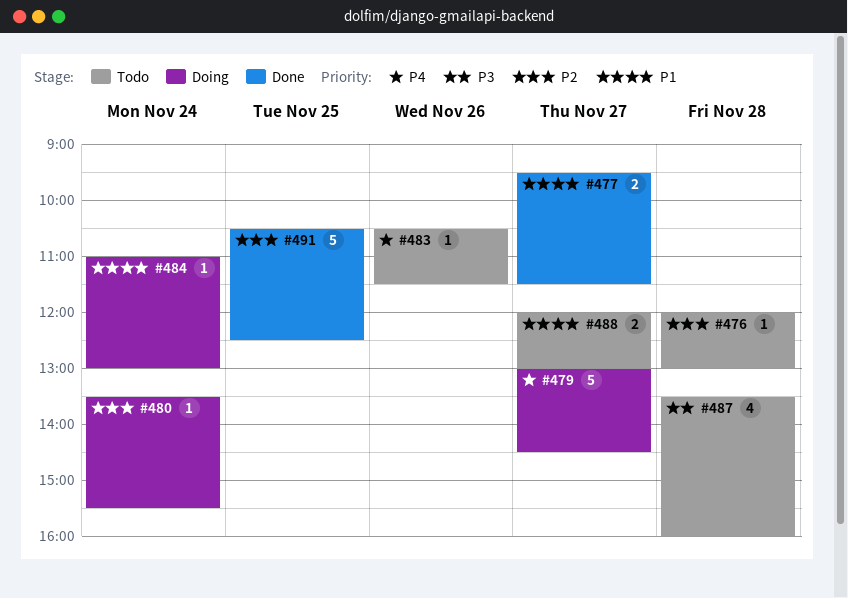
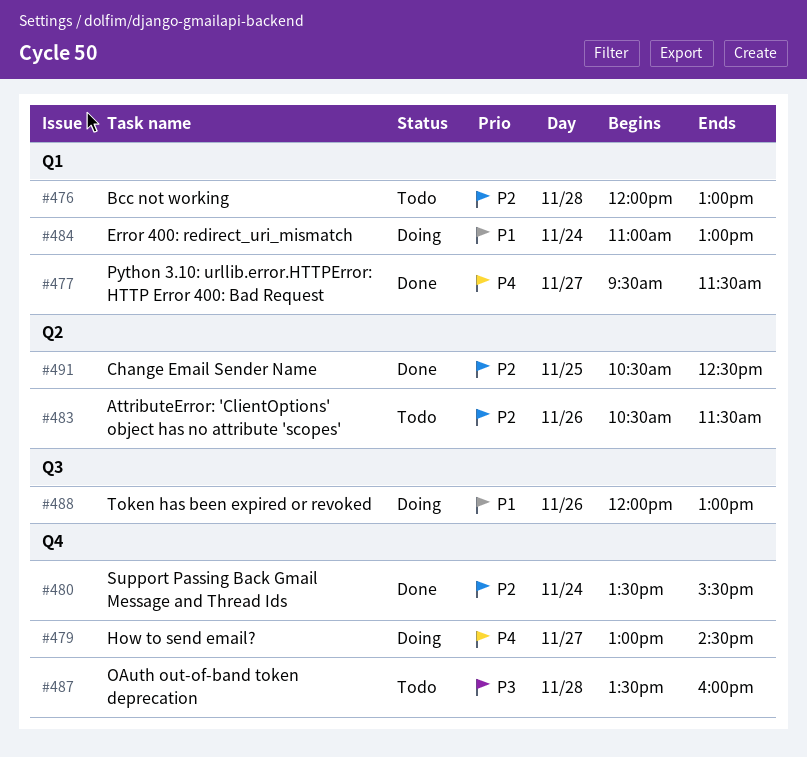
#477, priority: P1 -> P4
#480, status: Doing -> Done
#483, priority: P4 -> P2
#488, status: Todo -> Doing
#488, day: Nov 27 -> Nov 26

